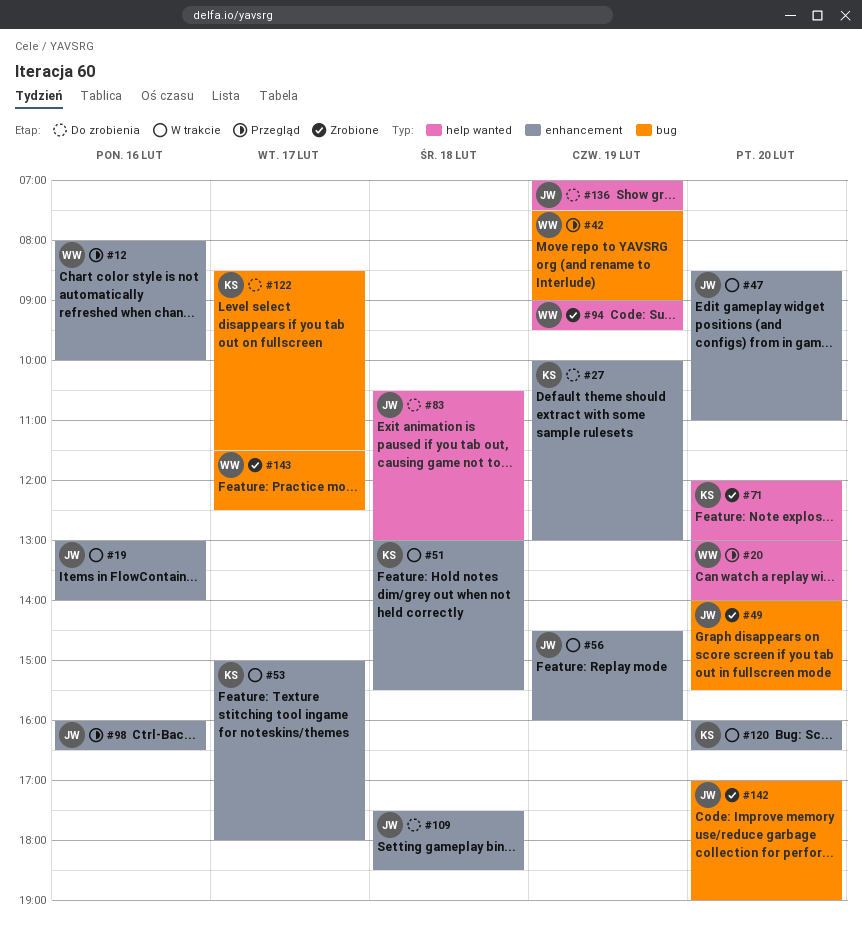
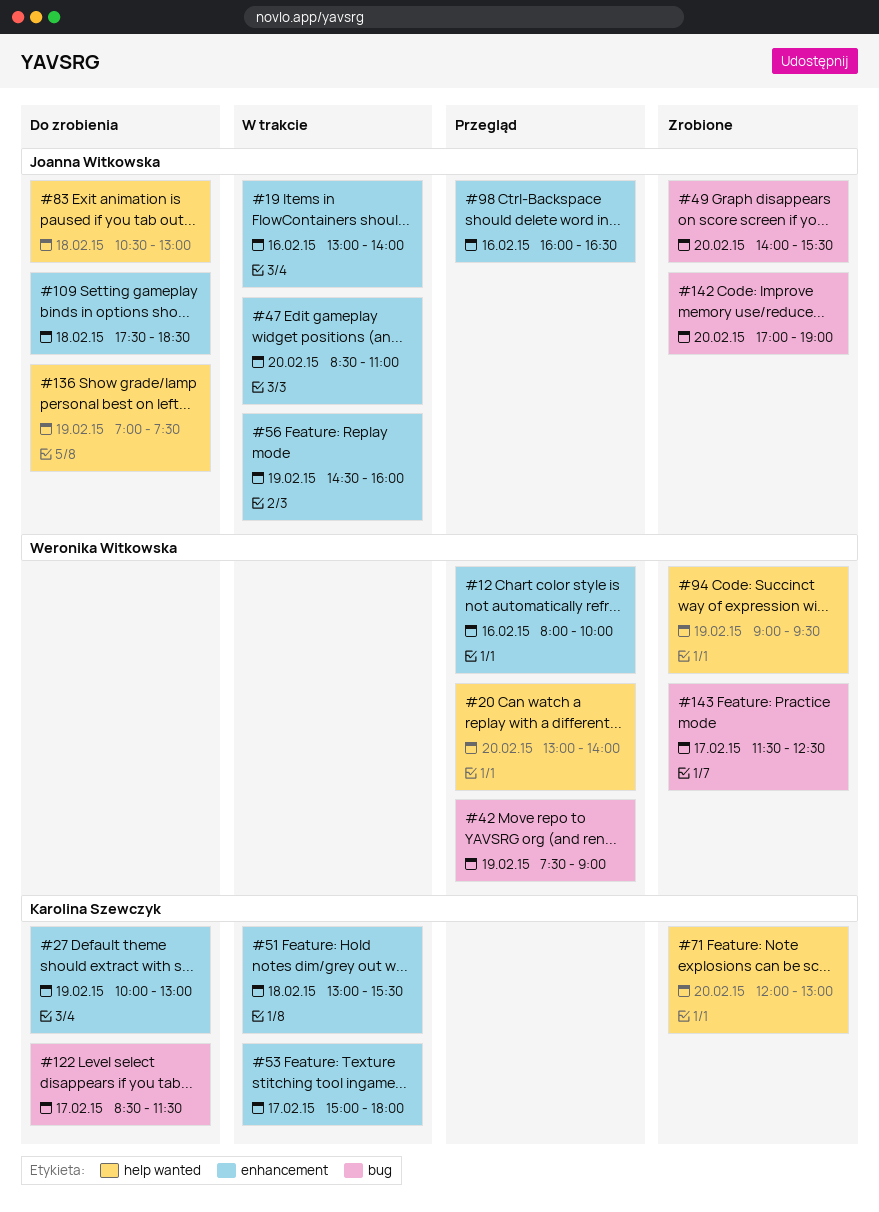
#120: present -> none

